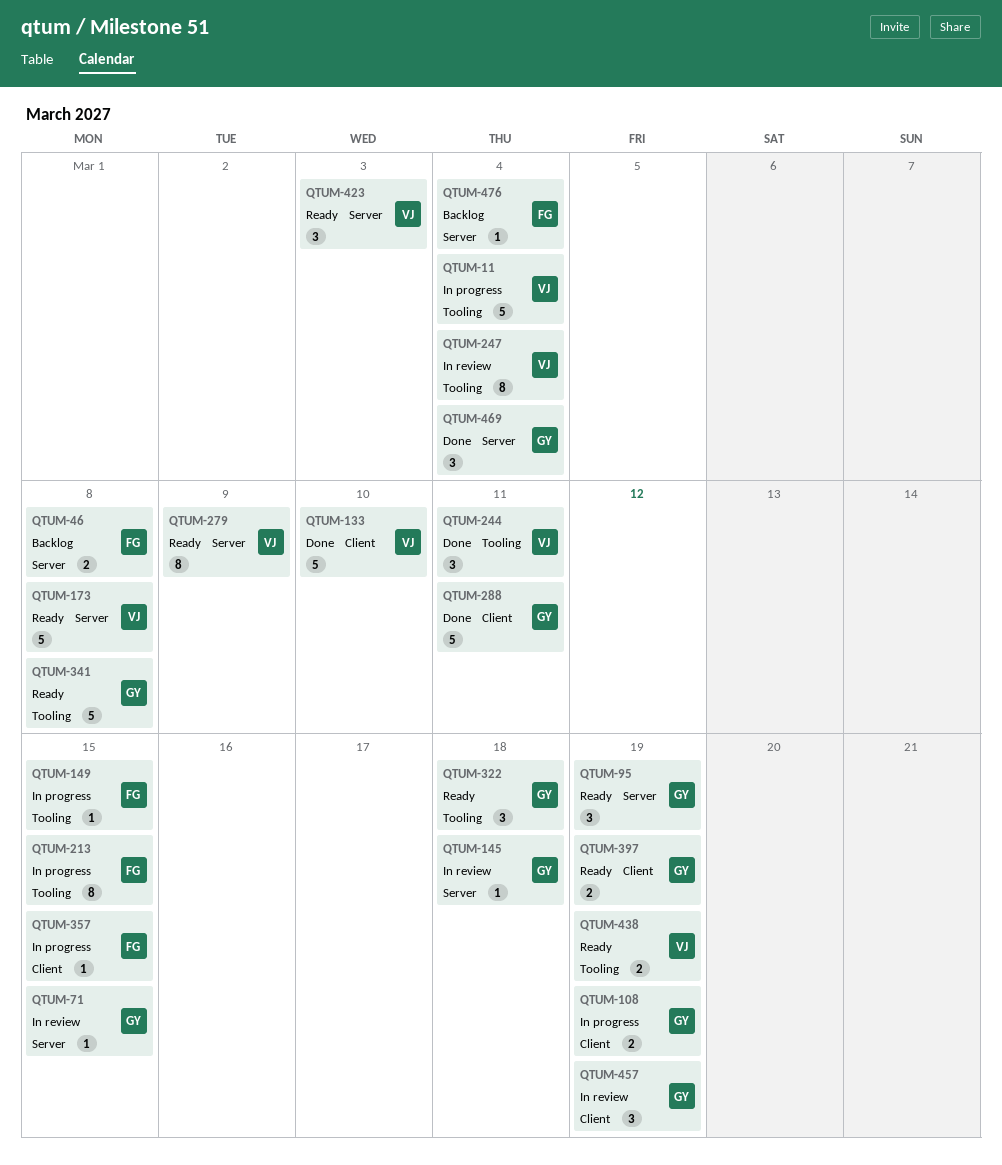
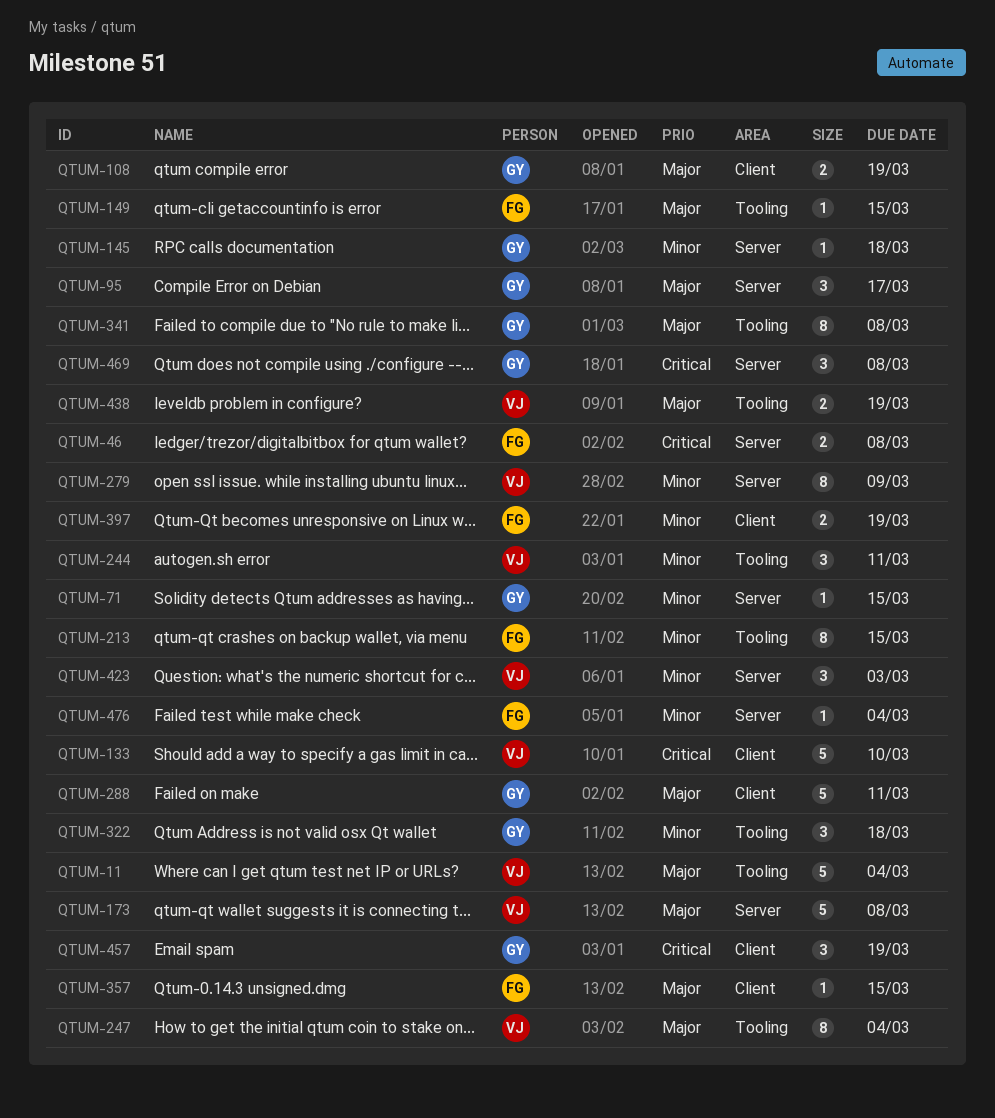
QTUM-95, due: Mar 19 -> Mar 17
QTUM-341, estimate: 5 -> 8
QTUM-397, owner: GY -> FG
QTUM-469, due: Mar 4 -> Mar 8

